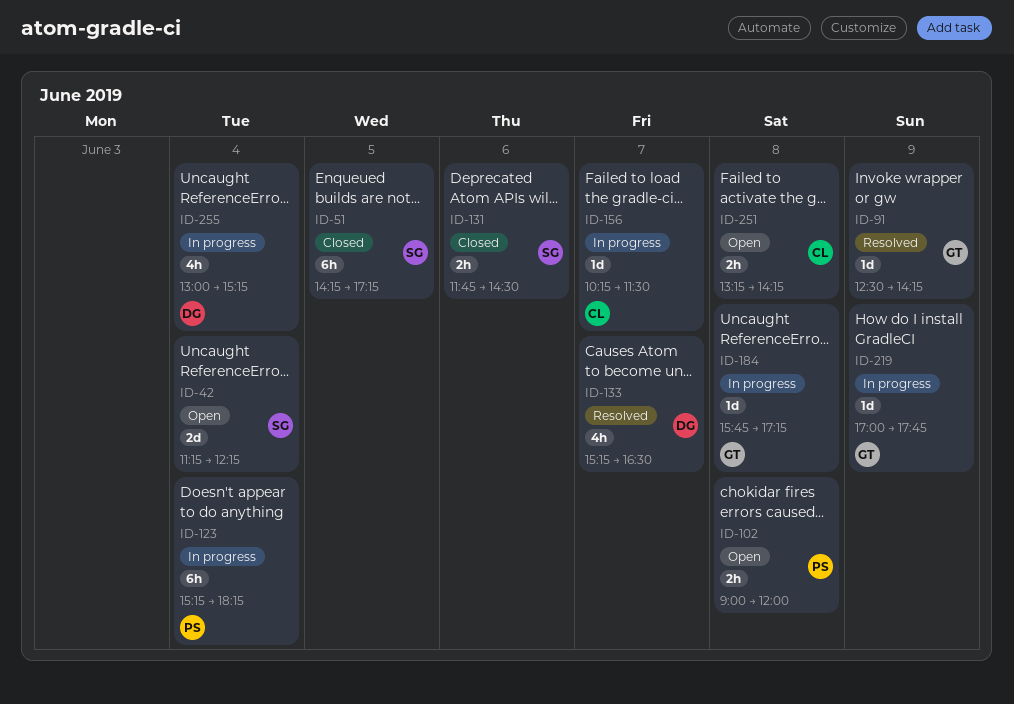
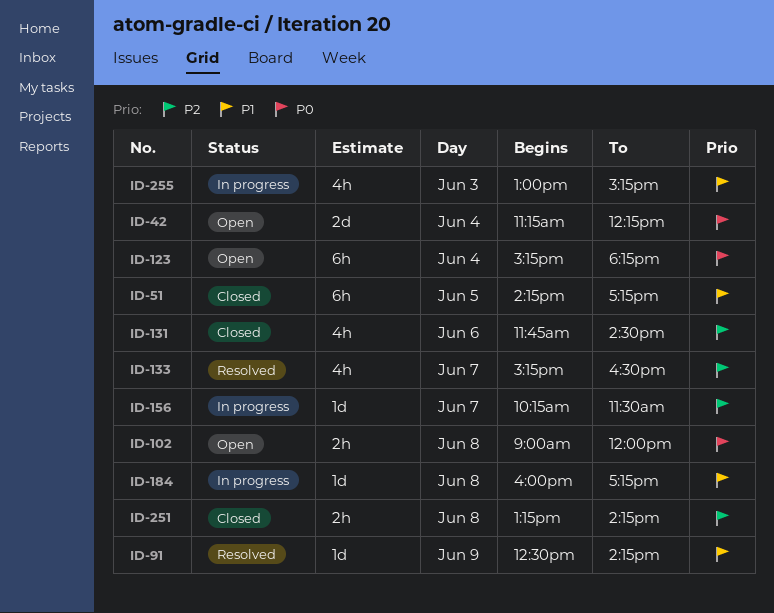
ID-123, status: In progress -> Open
ID-131, estimate: 2h -> 4h
ID-184, begins: 15:45 -> 16:00
ID-219: present -> none
ID-251, status: Open -> Closed
ID-255, day: Jun 4 -> Jun 3

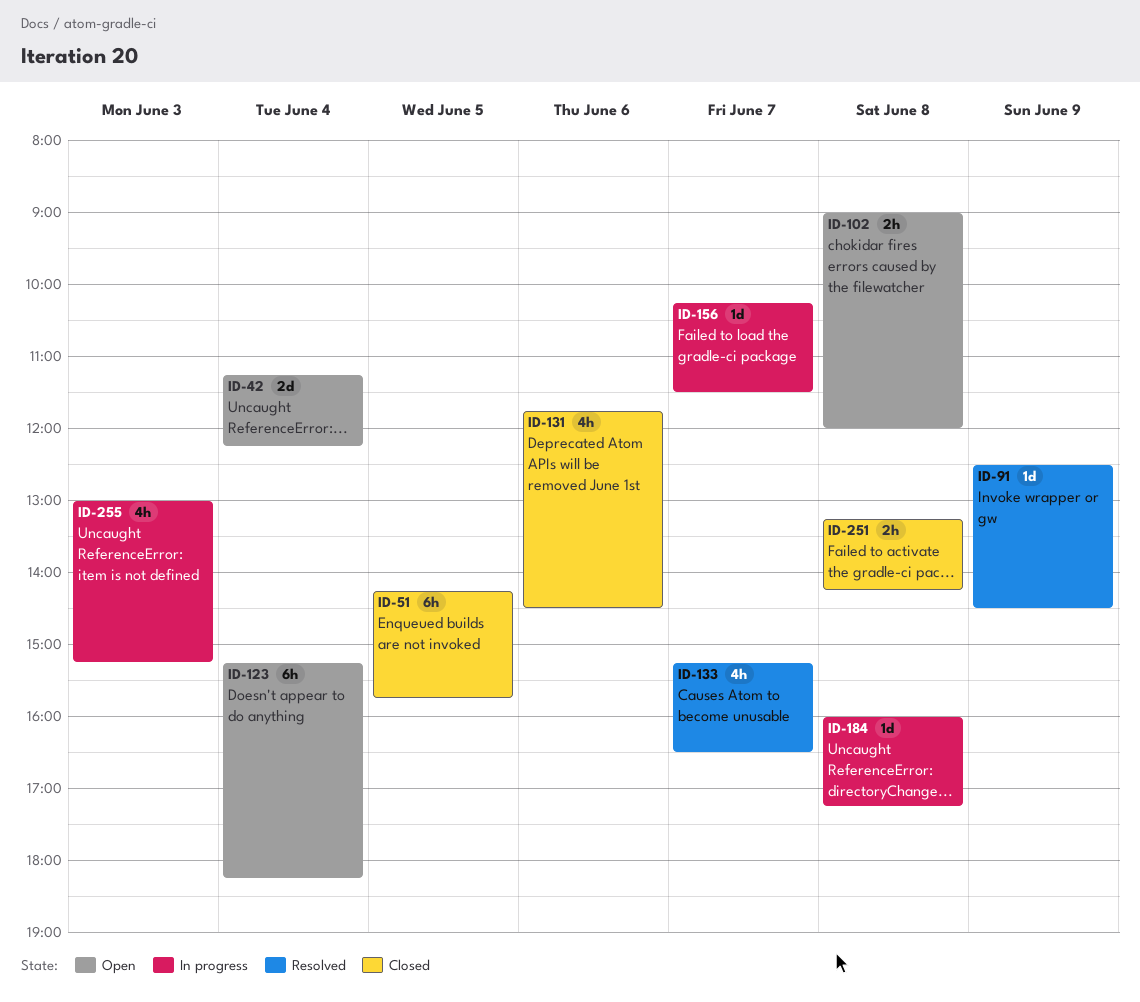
ID-51, ends: 17:15 -> 15:45
ID-91, ends: 14:15 -> 14:30

